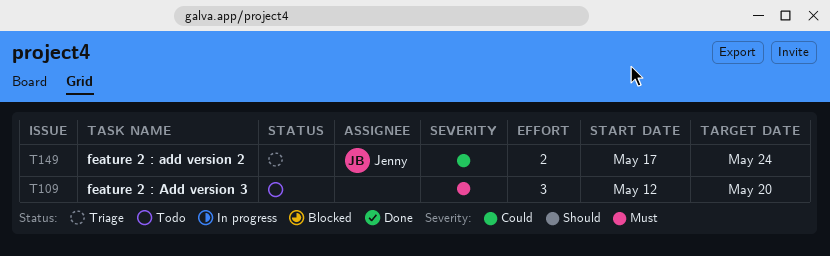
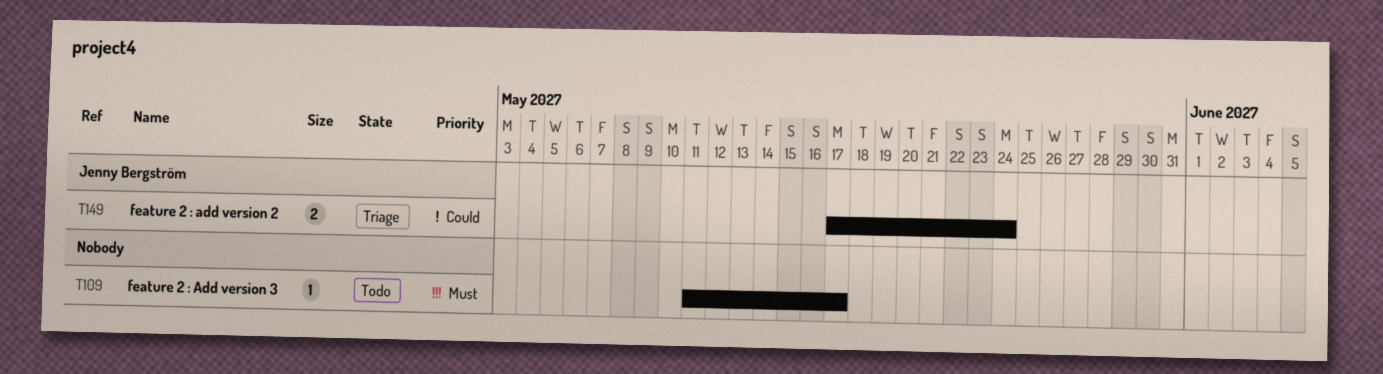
T109, estimate: 3 -> 1
T109, start: May 12 -> May 11
T109, due: May 20 -> May 17

